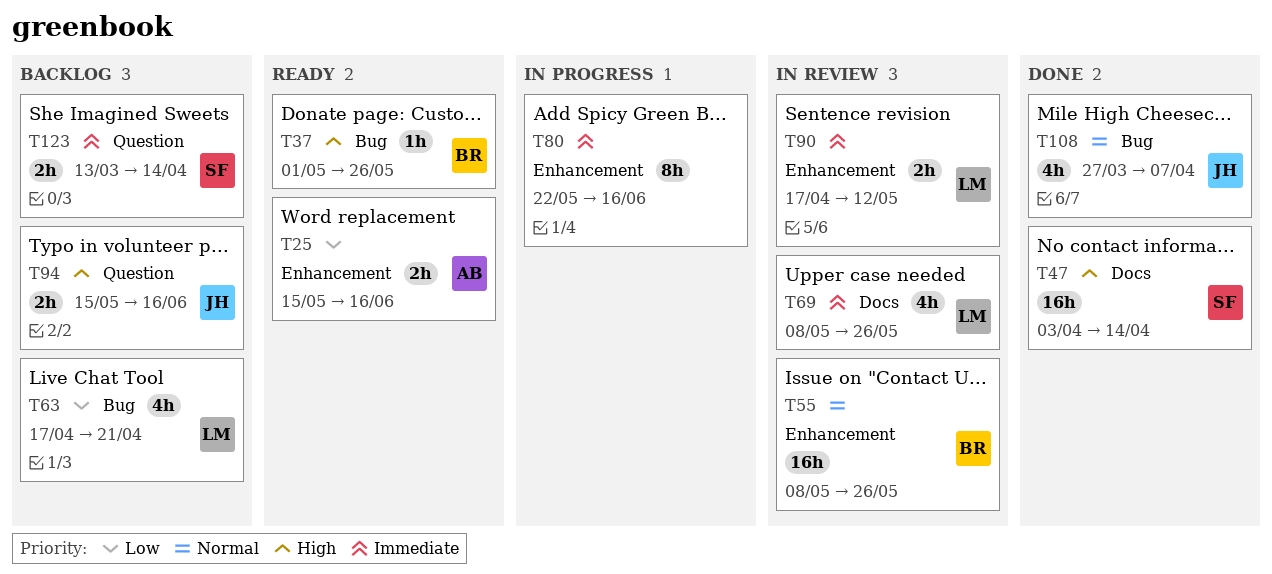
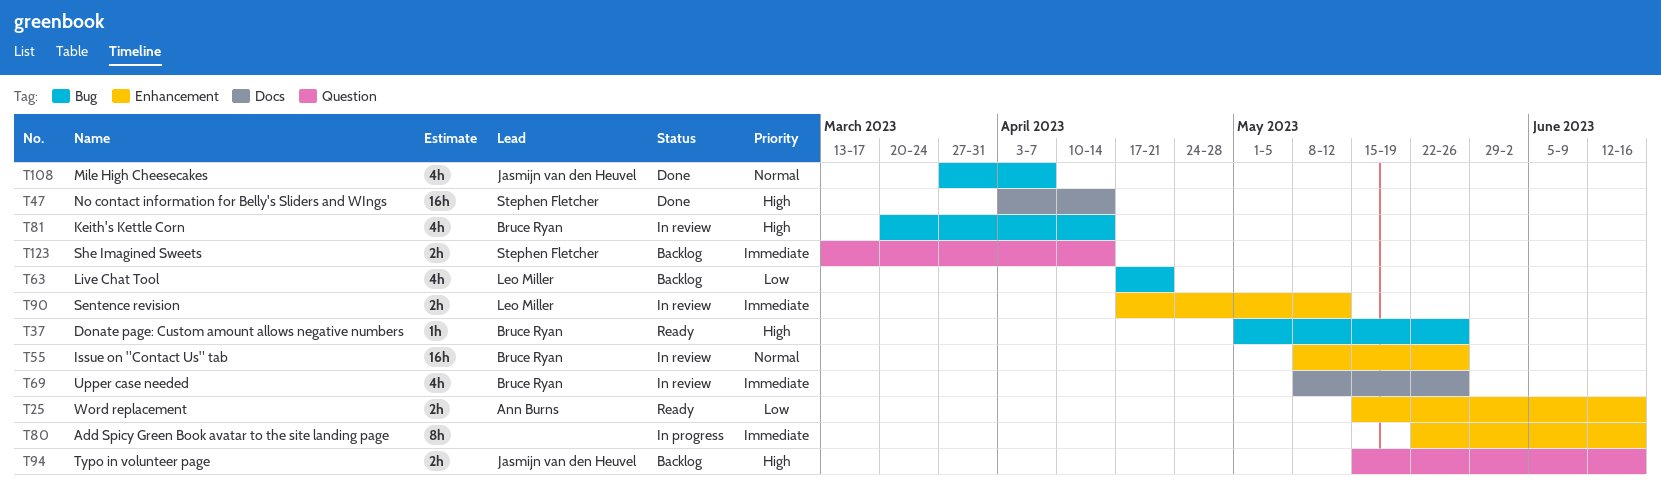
T69, owner: Leo Miller -> Bruce Ryan
T81: none -> present

